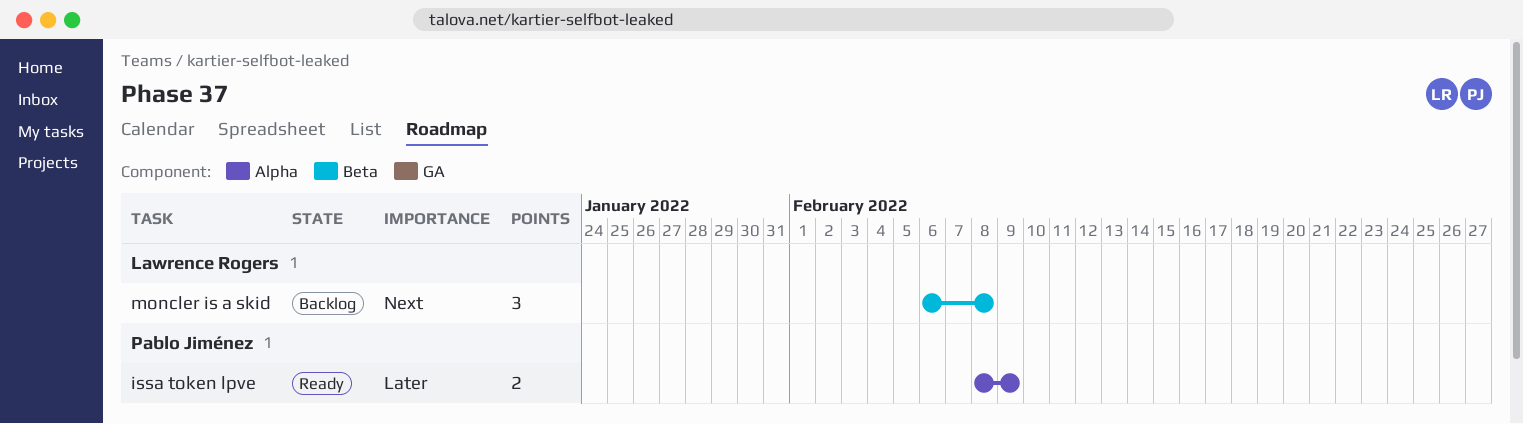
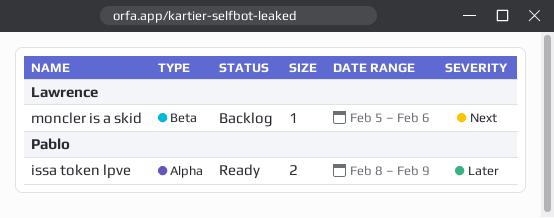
moncler is a skid, estimate: 3 -> 1
moncler is a skid, start: Feb 6 -> Feb 5
moncler is a skid, due: Feb 8 -> Feb 6

